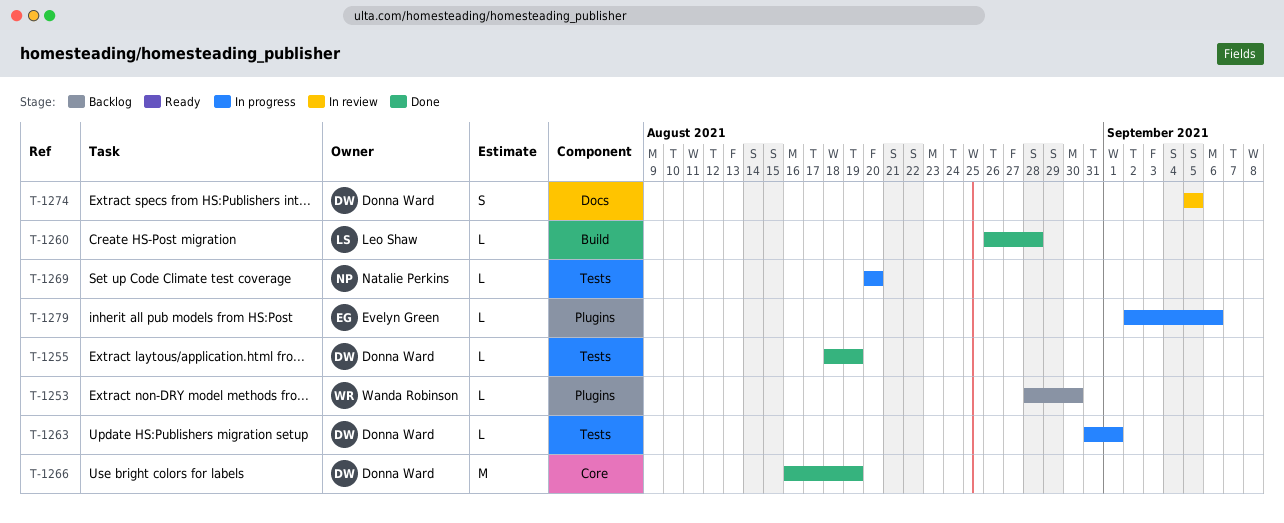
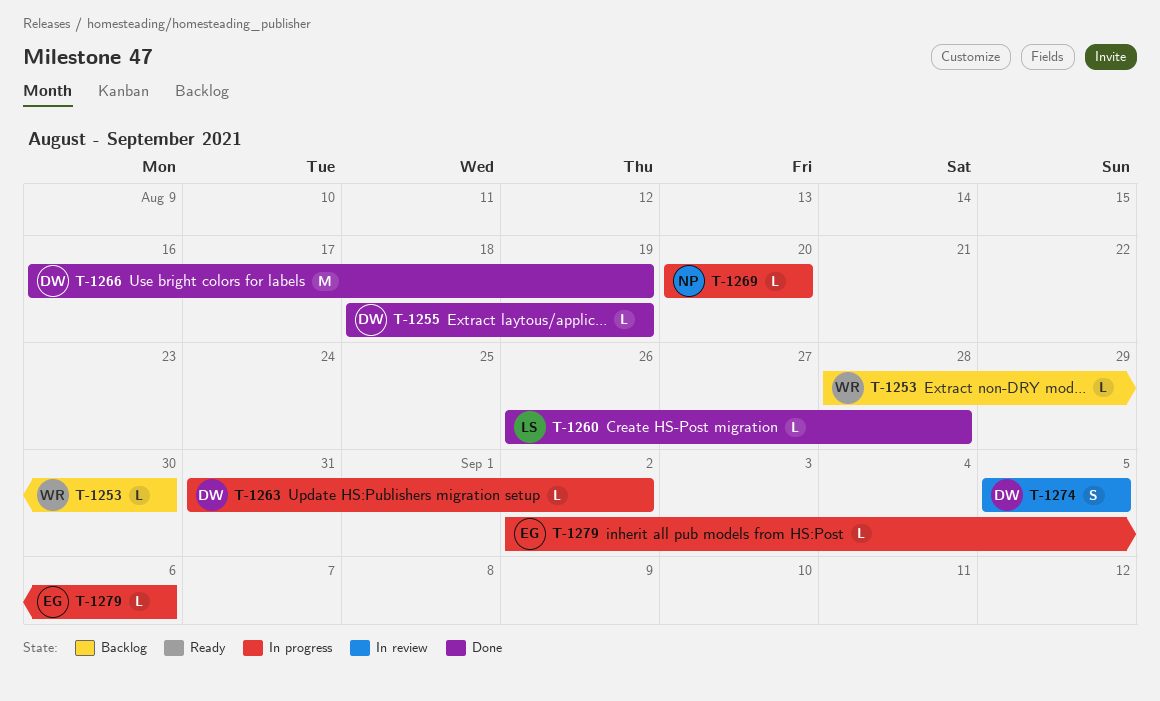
T-1263, due: Sep 1 -> Sep 2

